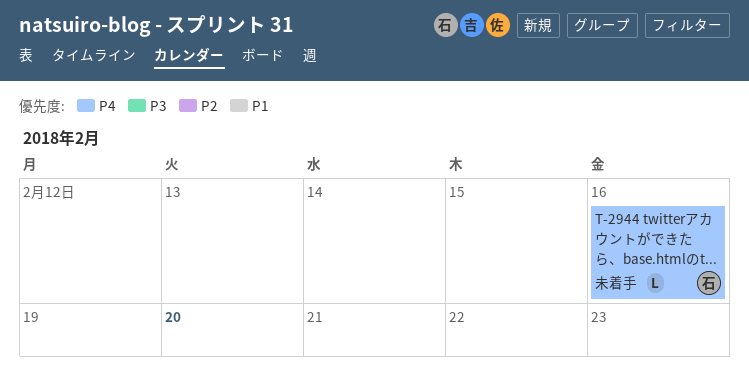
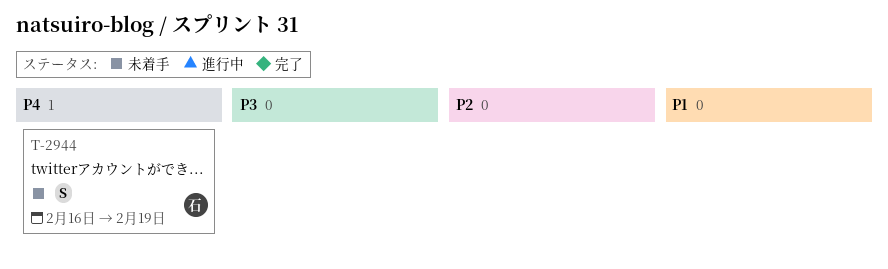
T-2944, estimate: L -> S
T-2944, due: Feb 16 -> Feb 19

